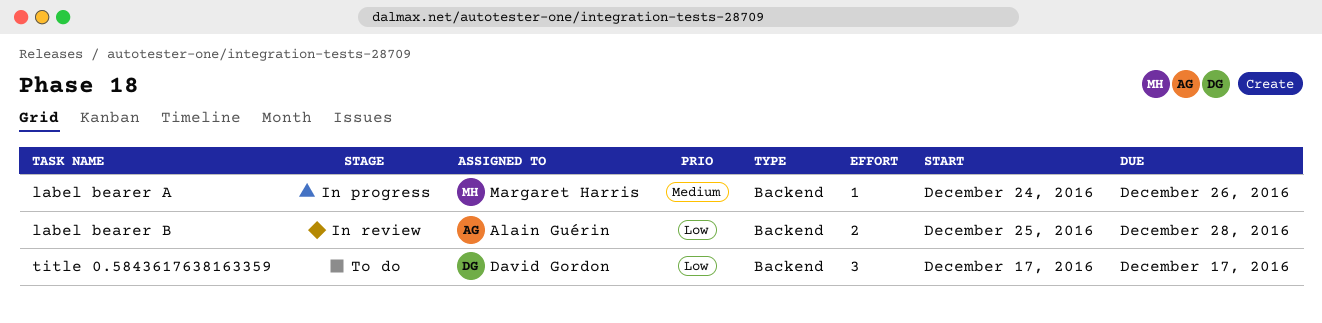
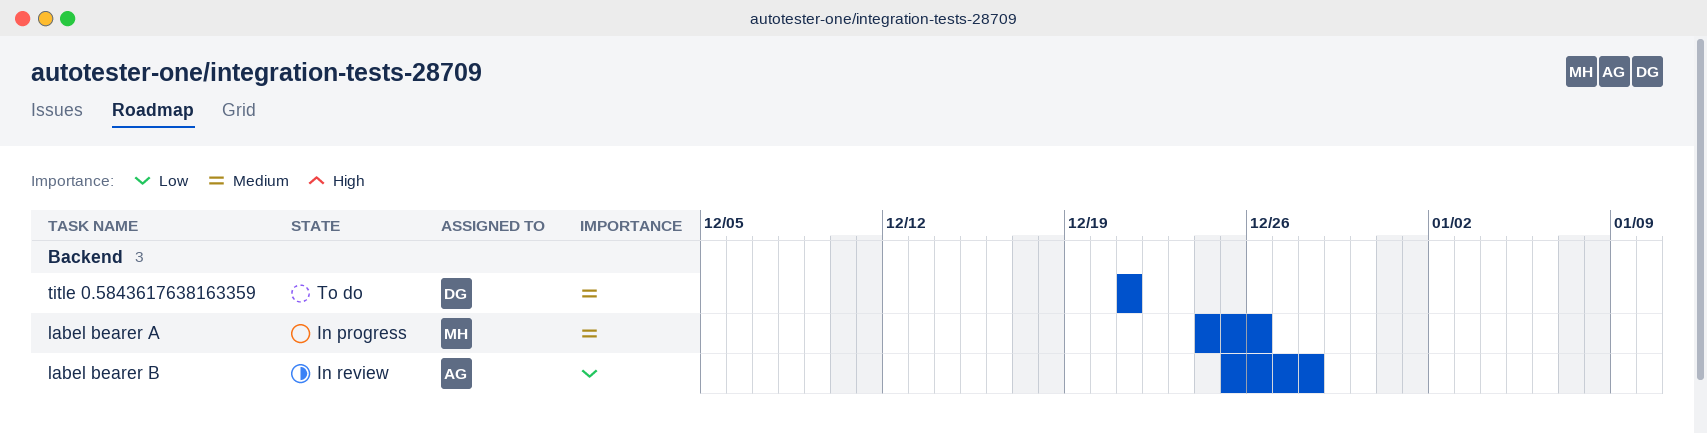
title 0.5843617638163359, priority: Low -> Medium
title 0.5843617638163359, start: Dec 17 -> Dec 21
title 0.5843617638163359, due: Dec 17 -> Dec 21

